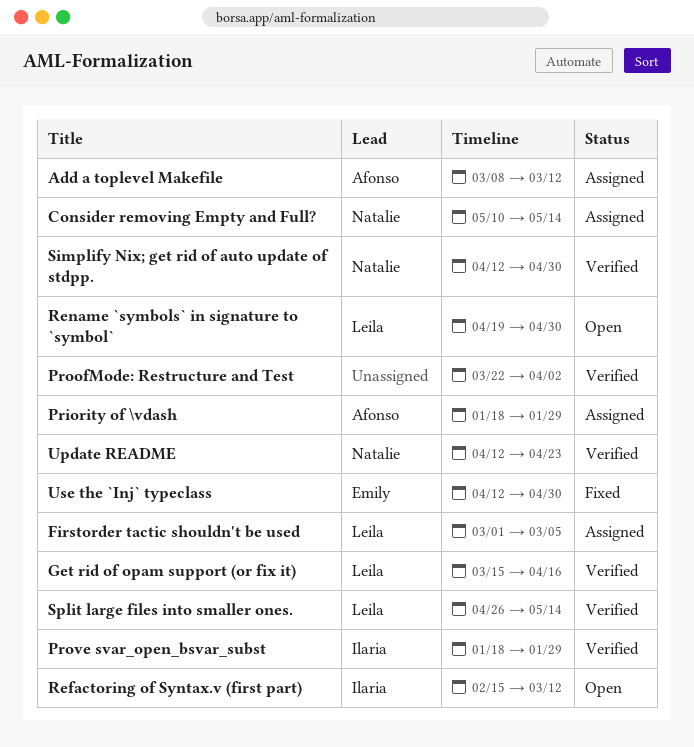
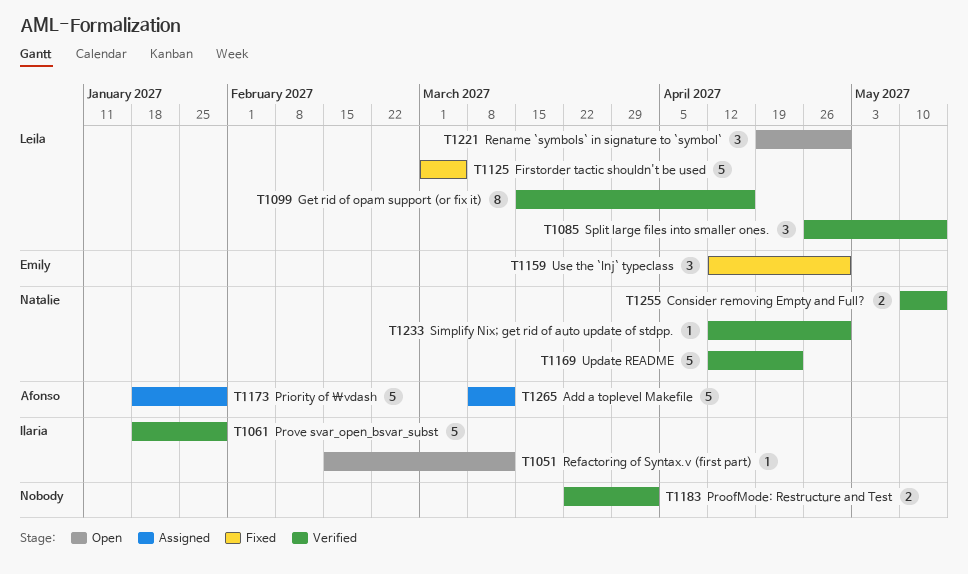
Consider removing Empty and Full?, status: Assigned -> Verified
Firstorder tactic shouldn't be used, status: Assigned -> Fixed

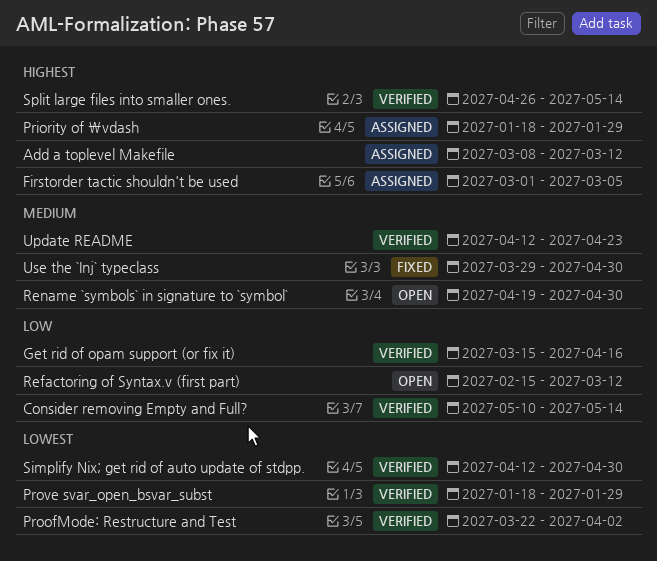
Firstorder tactic shouldn't be used, status: Fixed -> Assigned
Use the `Inj` typeclass, start: Apr 12 -> Mar 29

